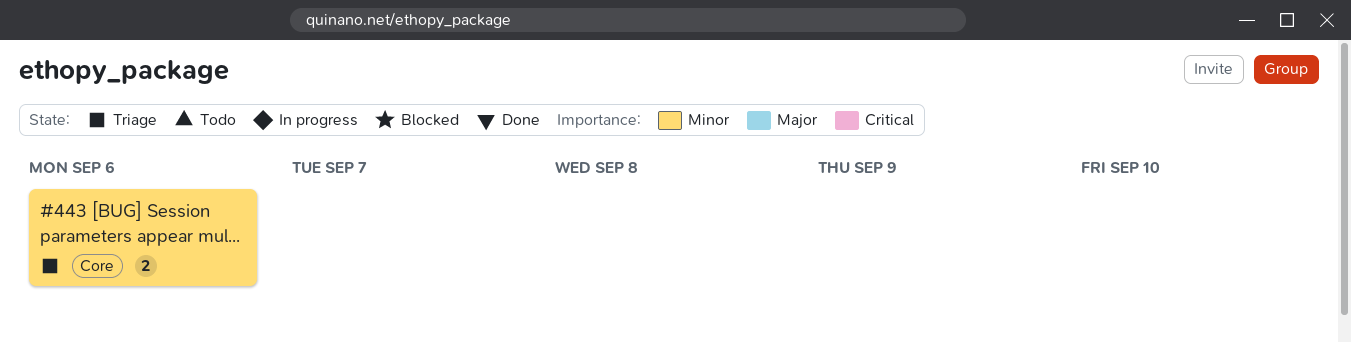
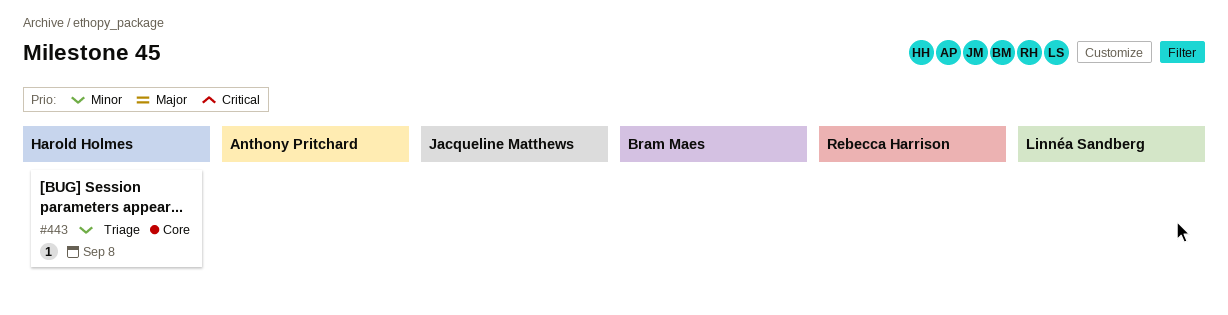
#443, estimate: 2 -> 1
#443, due: Sep 6 -> Sep 8

